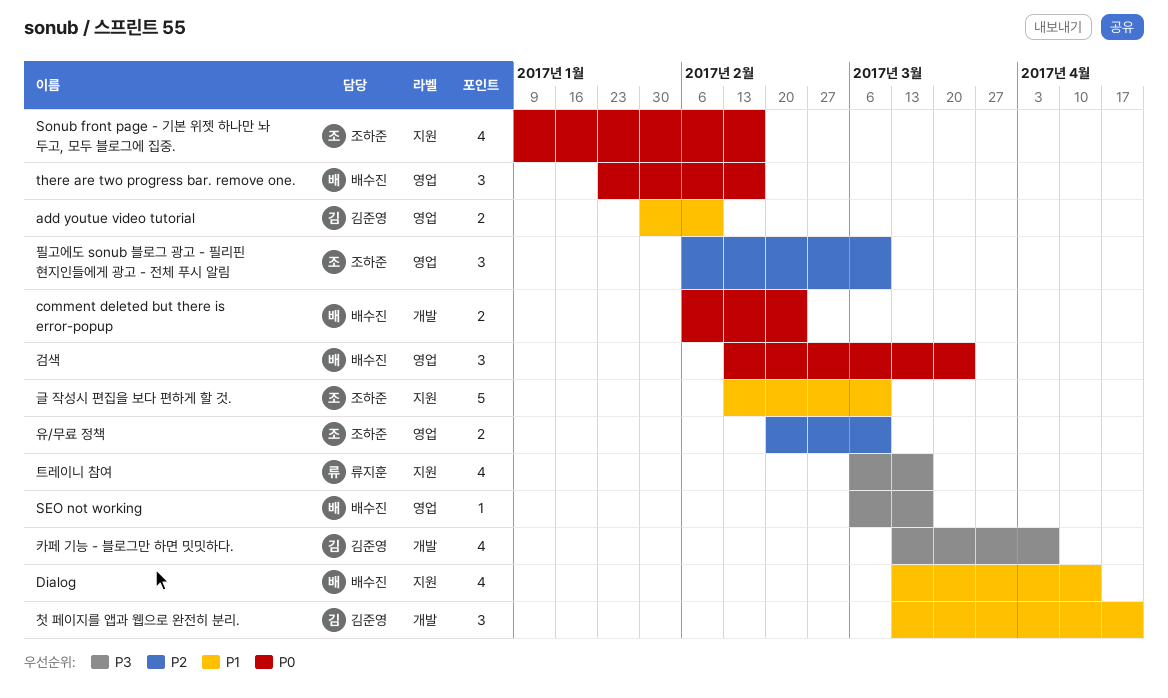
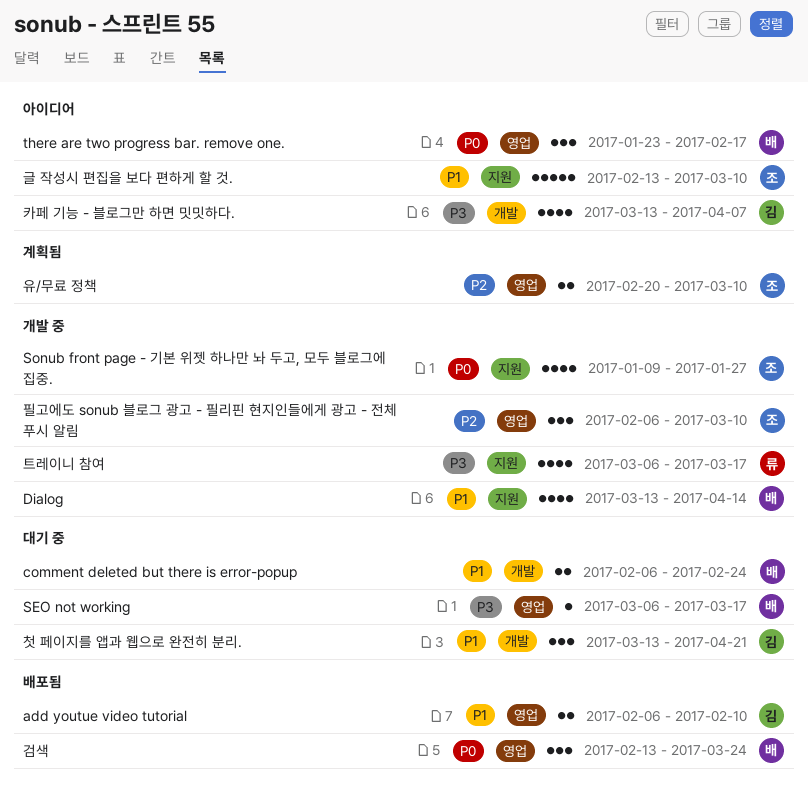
add youtue video tutorial, start: Jan 30 -> Feb 6
comment deleted but there is error-popup, priority: P0 -> P1
Sonub front page - 기본 위젯 하나만 놔 두고, 모두 블로그에 집중., due: Feb 17 -> Jan 27

